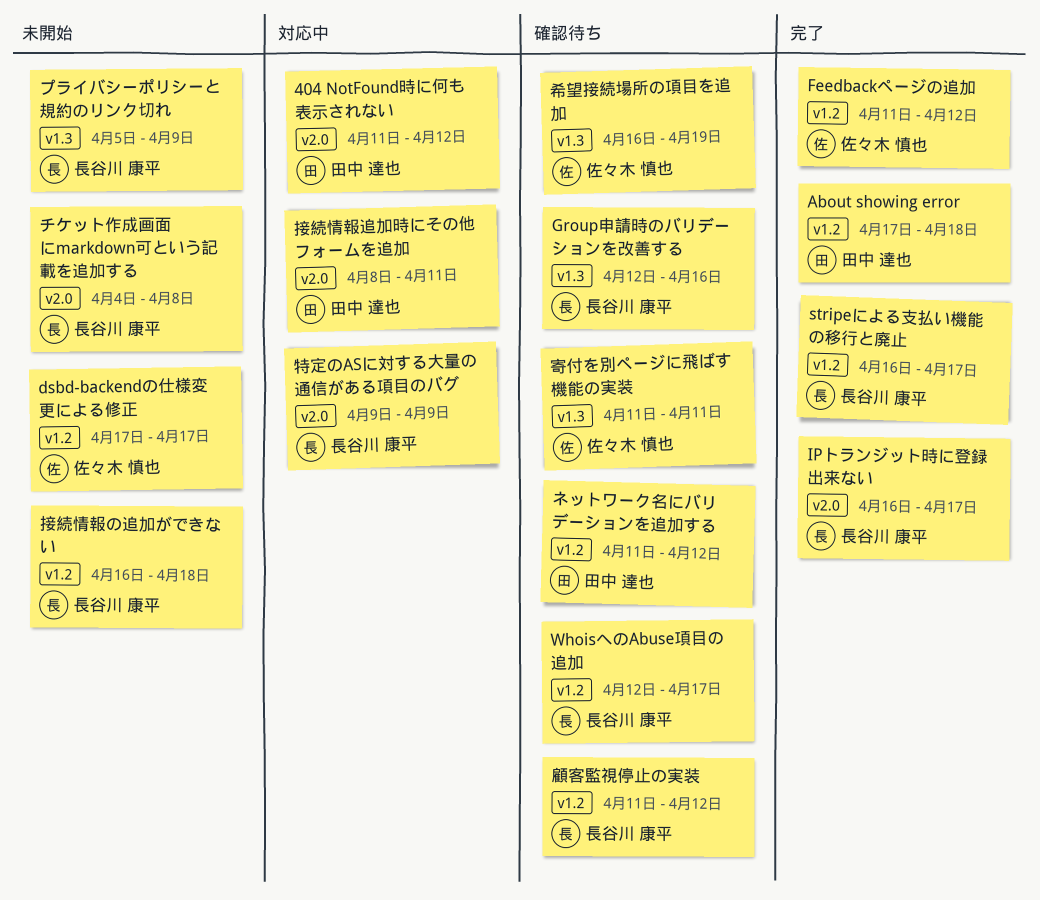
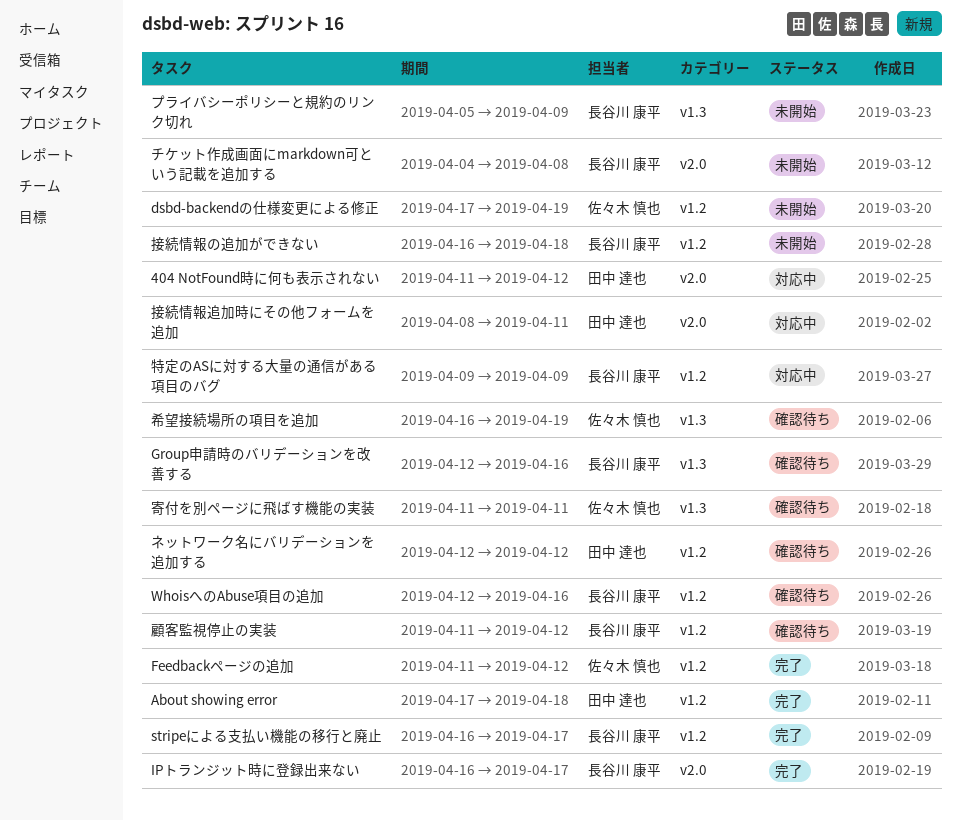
dsbd-backendの仕様変更による修正, due: Apr 17 -> Apr 19
WhoisへのAbuse項目の追加, due: Apr 17 -> Apr 16
ネットワーク名にバリデーションを追加する, start: Apr 11 -> Apr 12
特定のASに対する大量の通信がある項目のバグ, label: v2.0 -> v1.2

